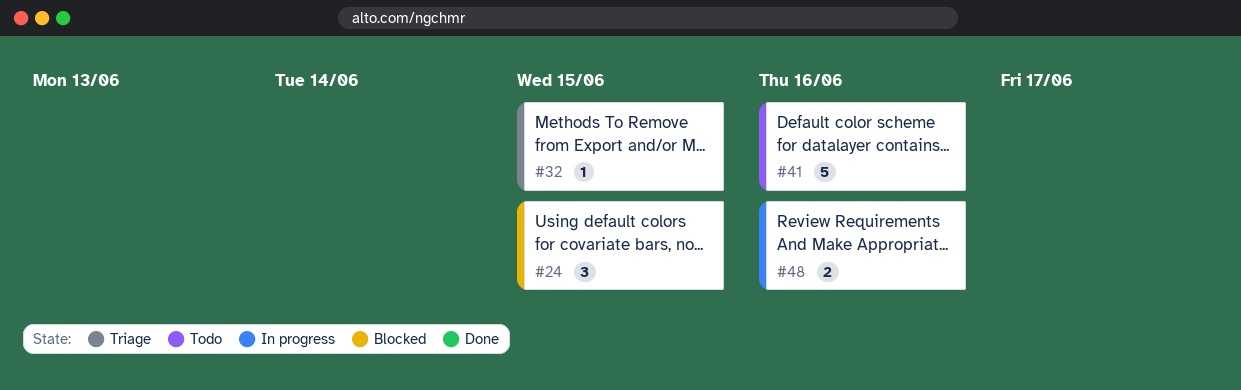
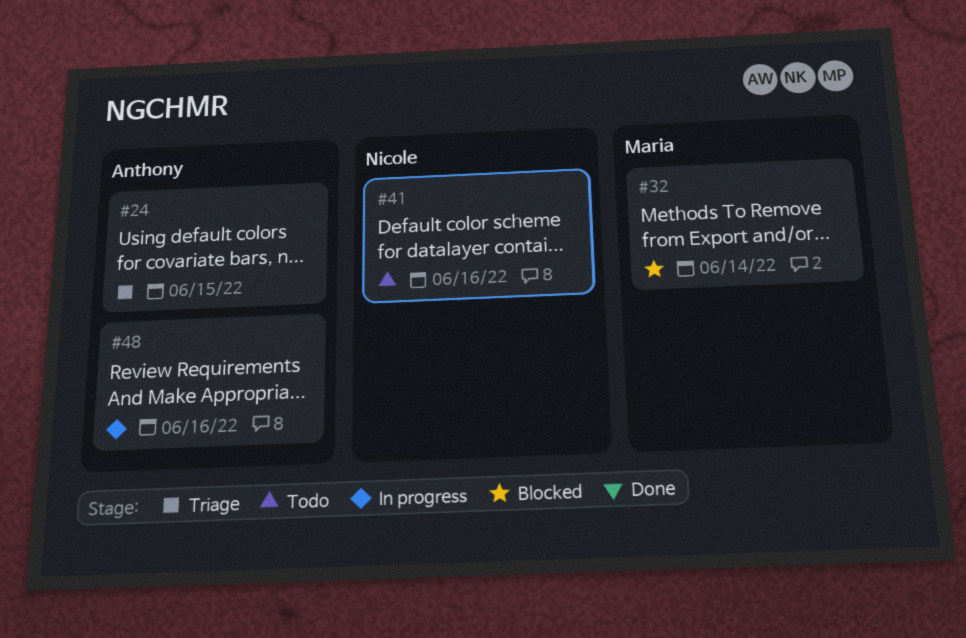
#24, status: Blocked -> Triage
#32, status: Triage -> Blocked
#32, due: Jun 15 -> Jun 14

